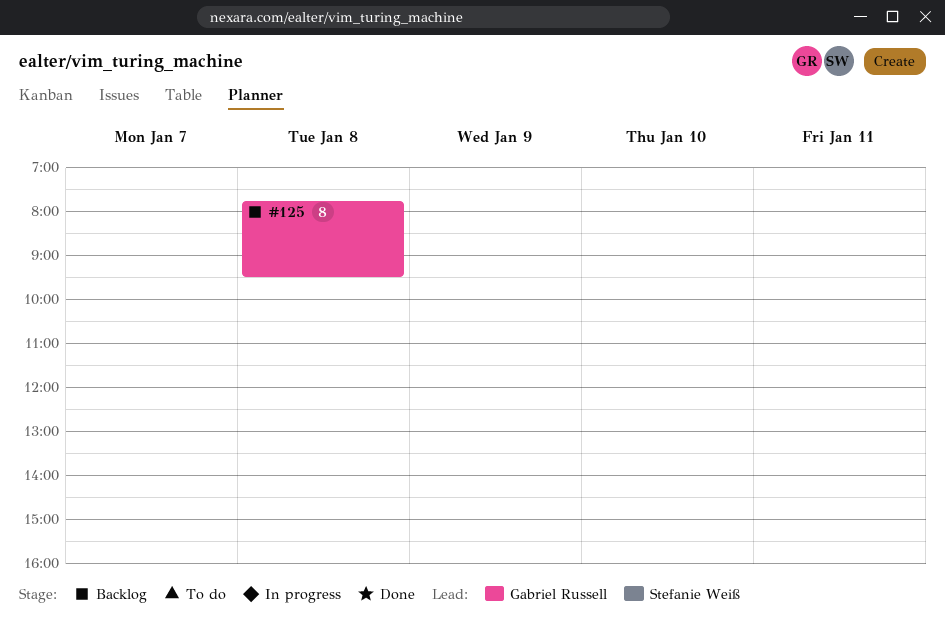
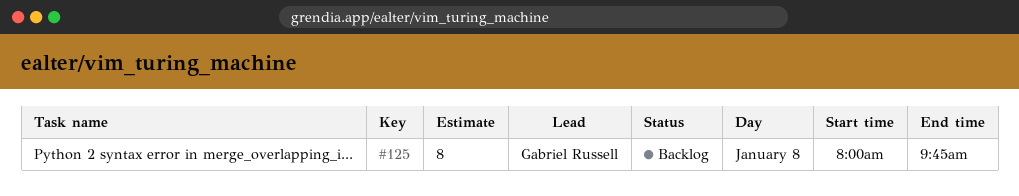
#125, begins: 07:45 -> 08:00
#125, ends: 09:30 -> 09:45

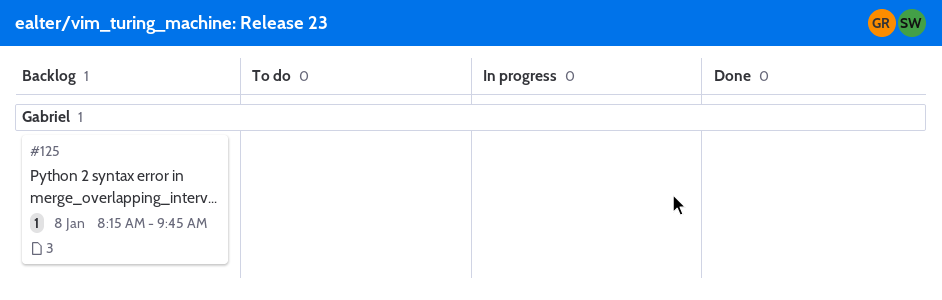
#125, estimate: 8 -> 1
#125, begins: 08:00 -> 08:15

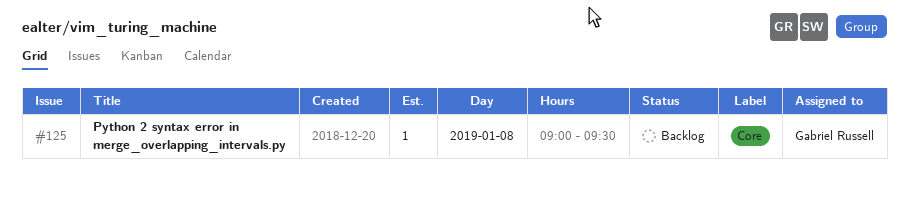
#125, begins: 08:15 -> 09:00
#125, ends: 09:45 -> 09:30

